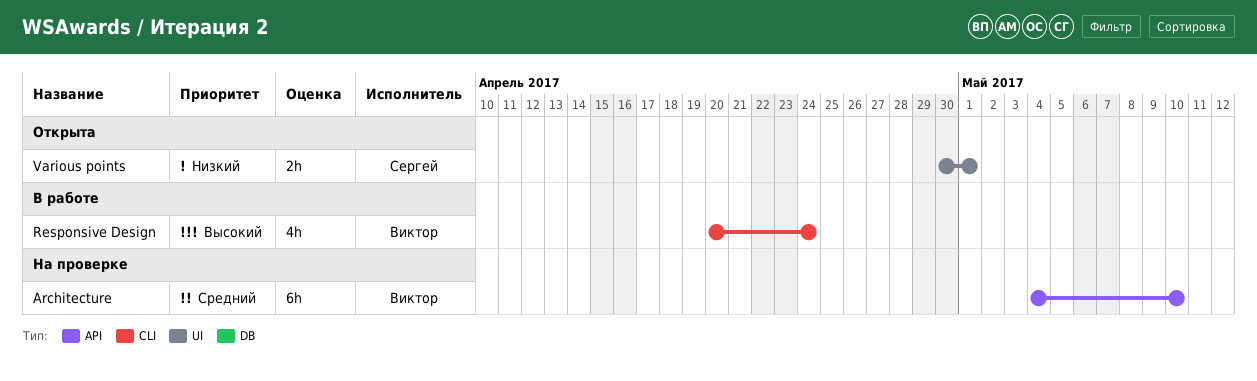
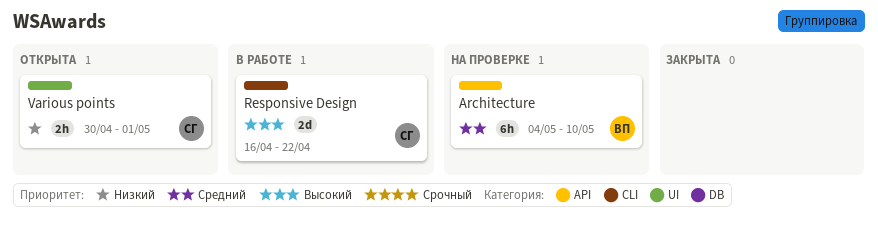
Responsive Design, owner: Виктор -> Сергей
Responsive Design, estimate: 4h -> 2d
Responsive Design, start: Apr 20 -> Apr 16
Responsive Design, due: Apr 24 -> Apr 22

